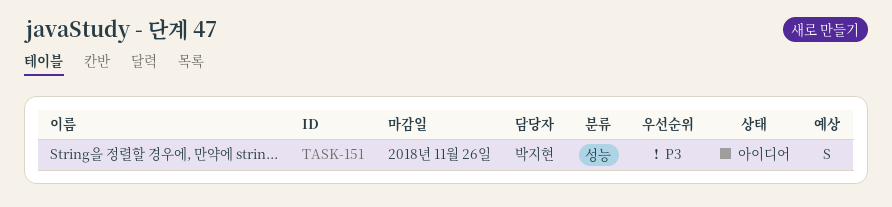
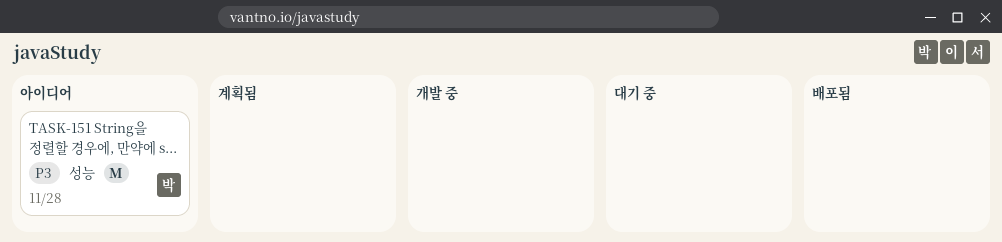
TASK-151, estimate: S -> M
TASK-151, due: Nov 26 -> Nov 28

